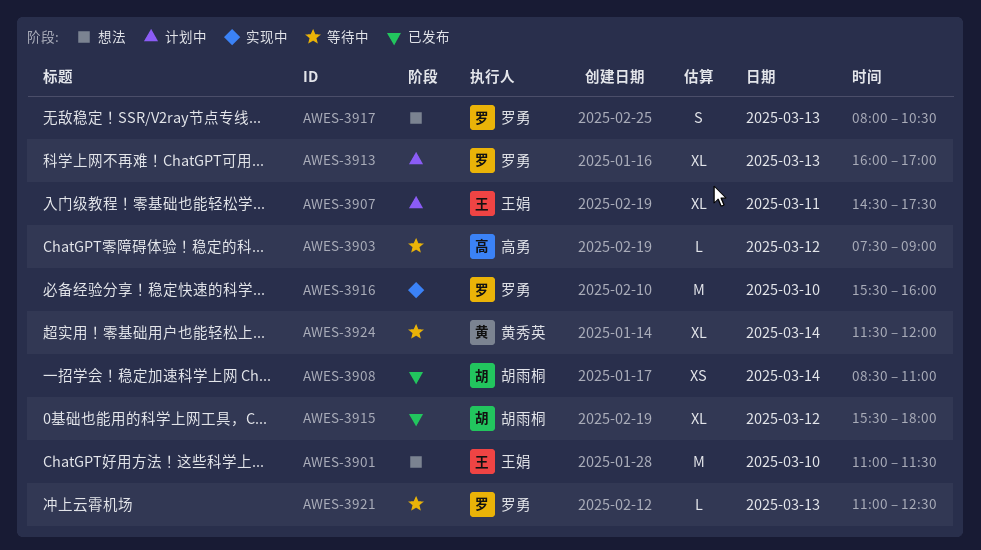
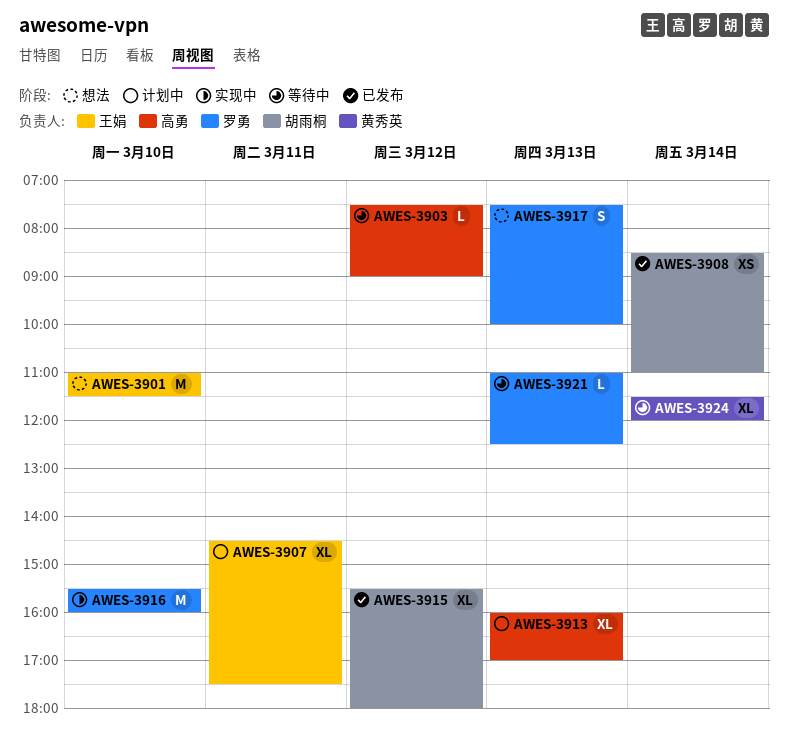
AWES-3913, owner: 罗勇 -> 高勇
AWES-3917, begins: 08:00 -> 07:30
AWES-3917, ends: 10:30 -> 10:00

